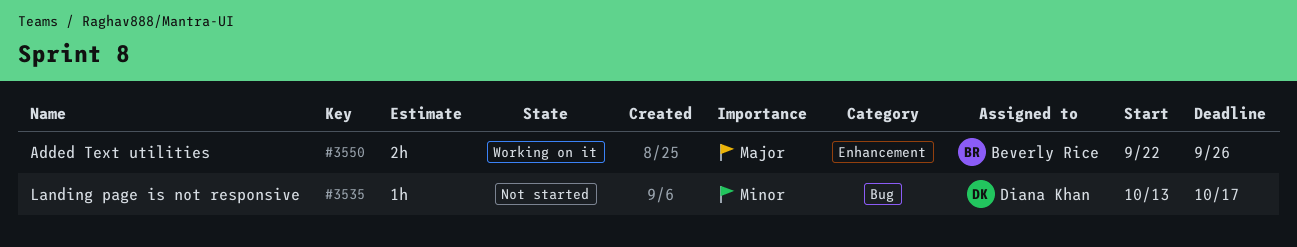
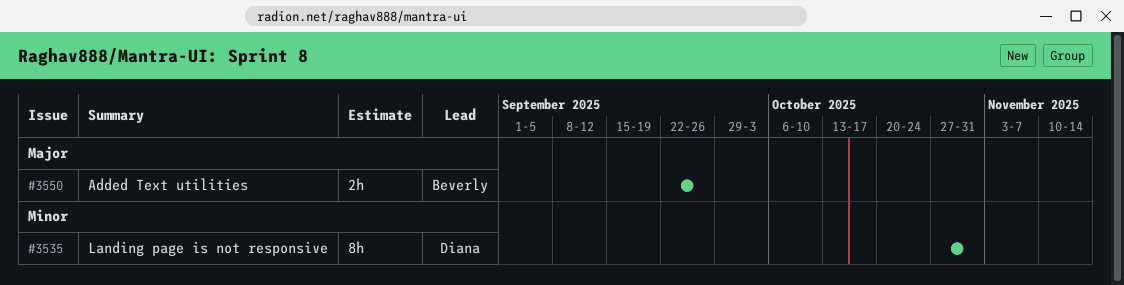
#3535, estimate: 1h -> 8h
#3535, start: Oct 13 -> Oct 27
#3535, due: Oct 17 -> Oct 31

